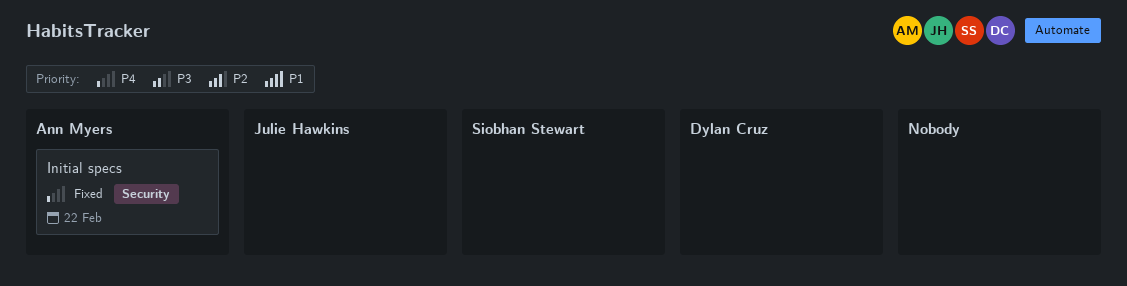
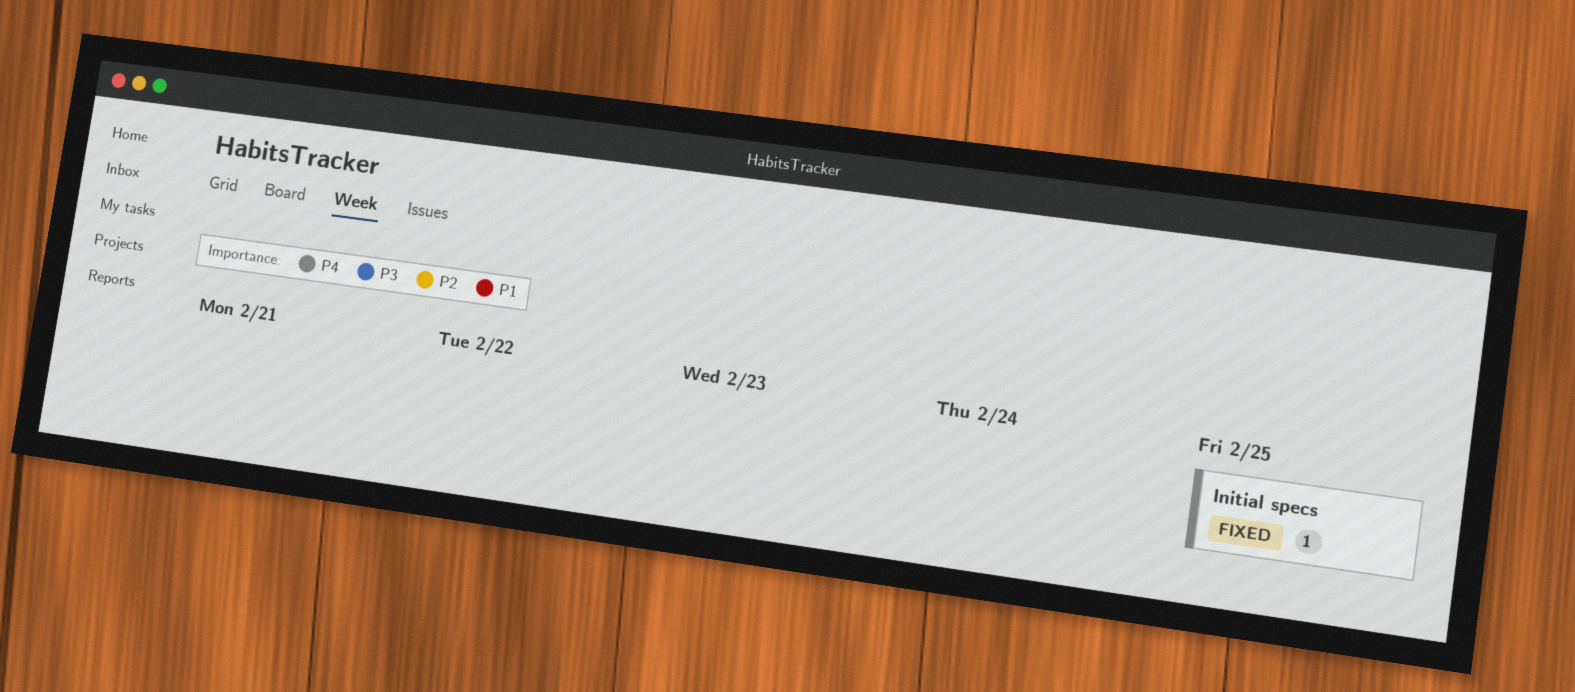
Initial specs, due: Feb 22 -> Feb 25

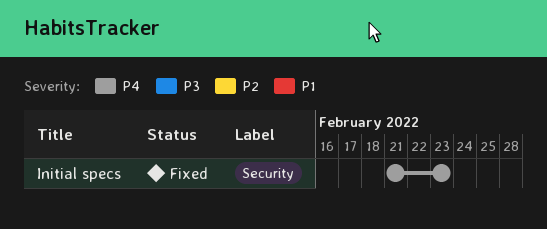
Initial specs, due: Feb 25 -> Feb 23

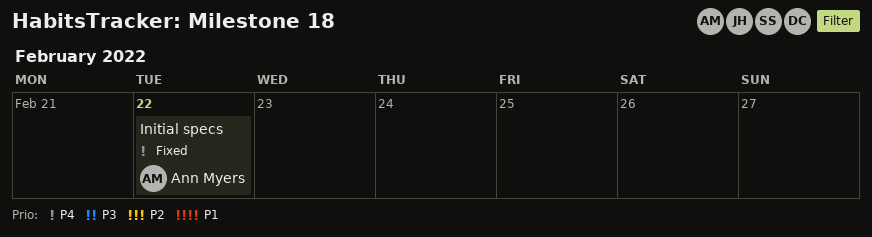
Initial specs, due: Feb 23 -> Feb 22

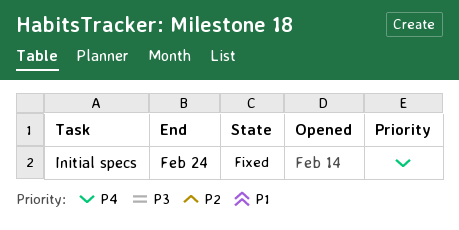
Initial specs, due: Feb 22 -> Feb 24

